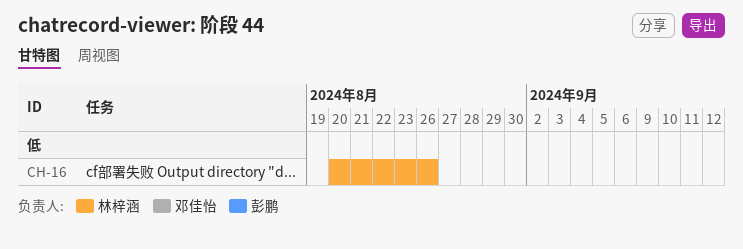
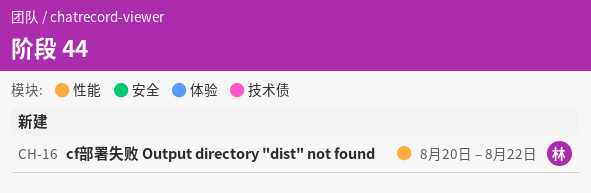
CH-16, due: Aug 26 -> Aug 22

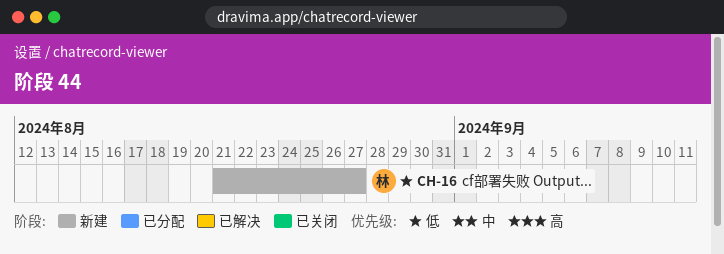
CH-16, start: Aug 20 -> Aug 21
CH-16, due: Aug 22 -> Aug 27

